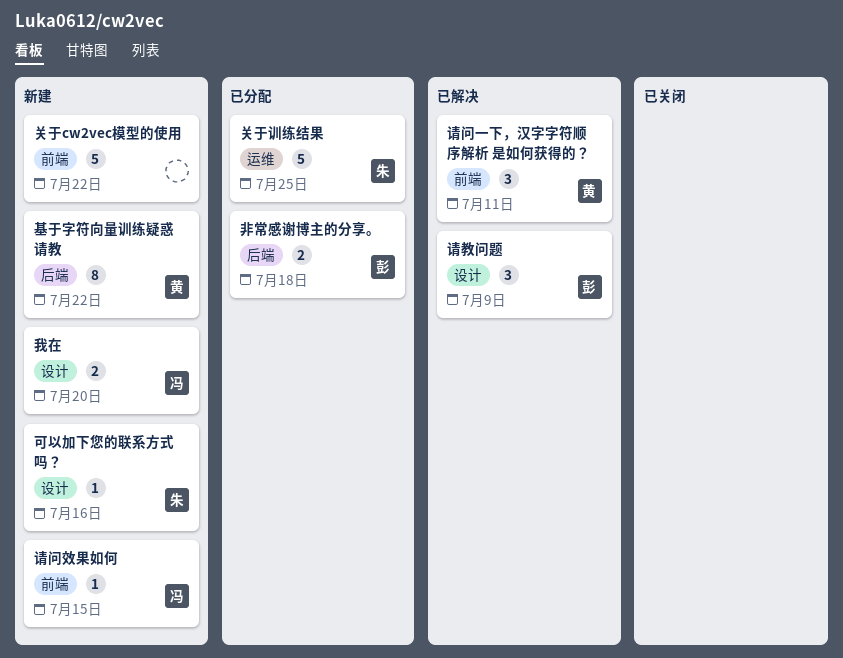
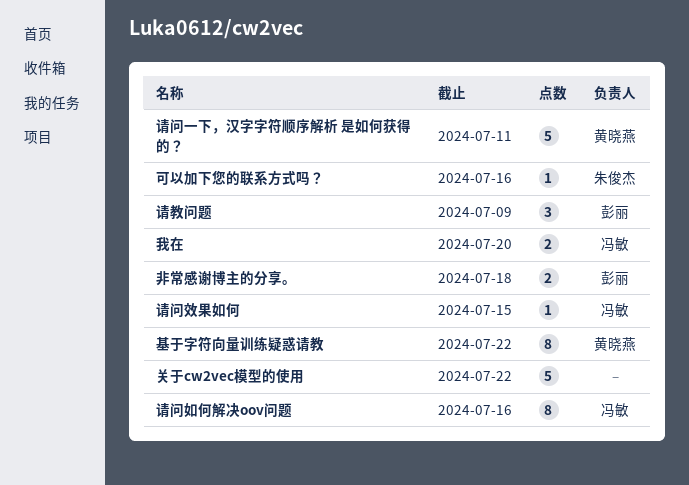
关于训练结果: present -> none
请问一下，汉字字符顺序解析 是如何获得的？, estimate: 3 -> 5
请问如何解决oov问题: none -> present

